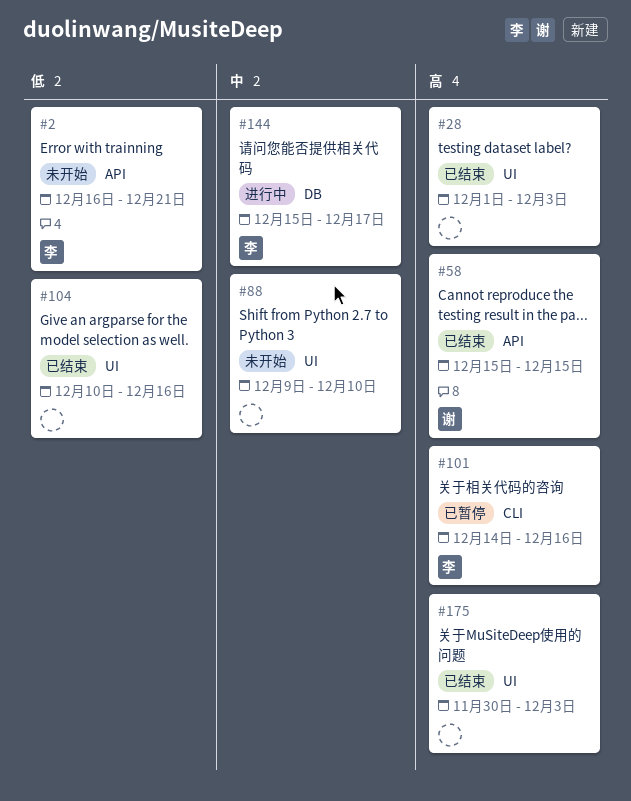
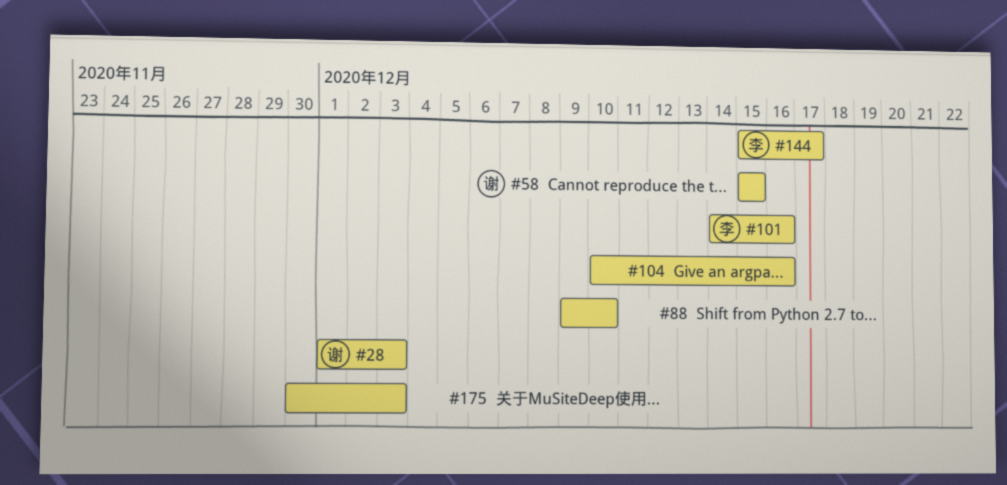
#2: present -> none
#28, owner: none -> 谢

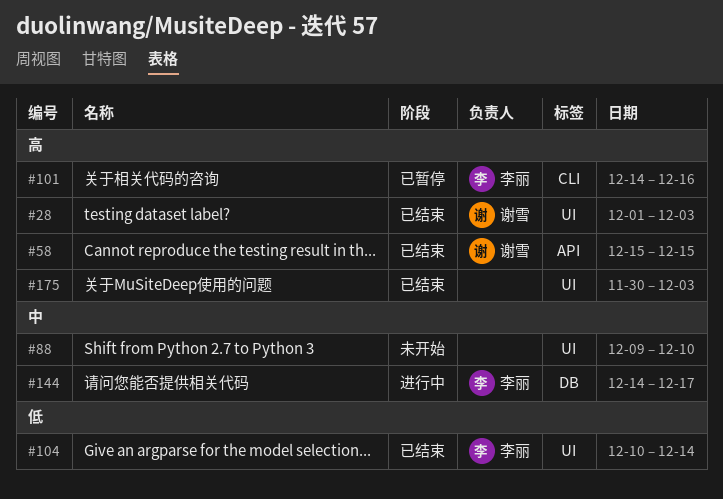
#104, owner: none -> 李丽
#104, due: Dec 16 -> Dec 14
#144, start: Dec 15 -> Dec 14

